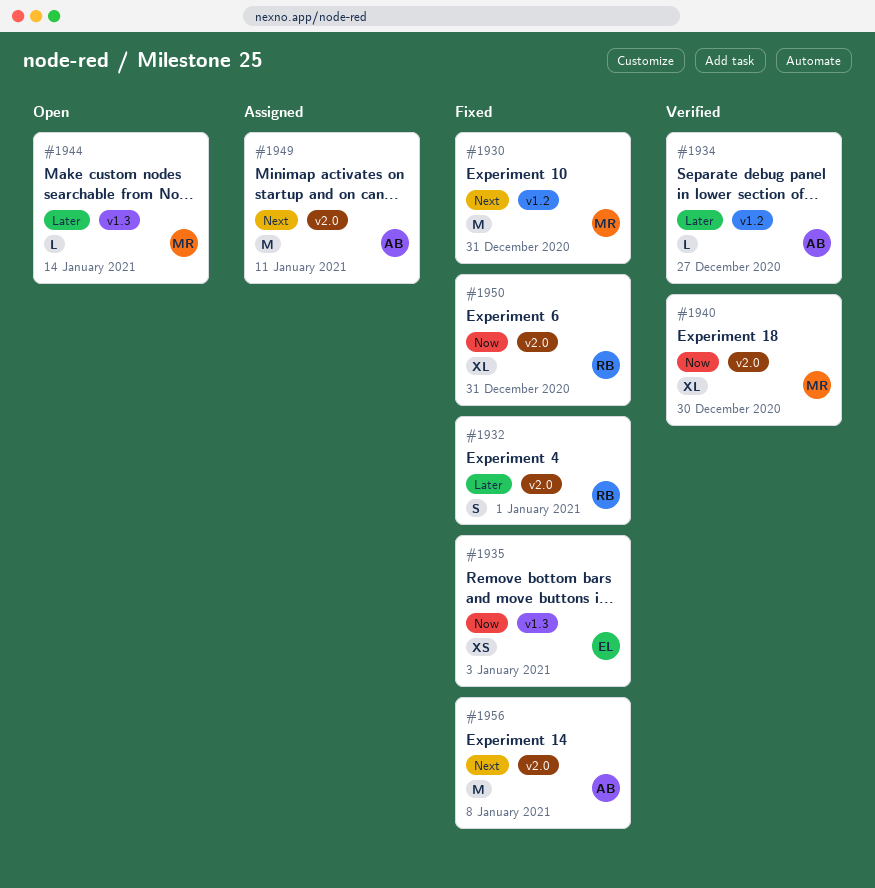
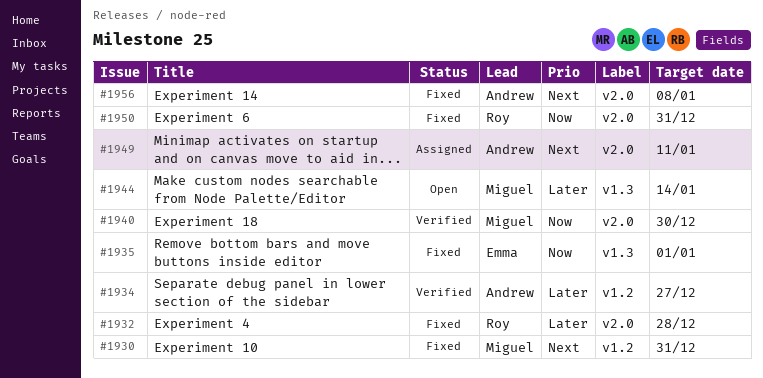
#1932, due: Jan 1 -> Dec 28
#1935, due: Jan 3 -> Jan 1

